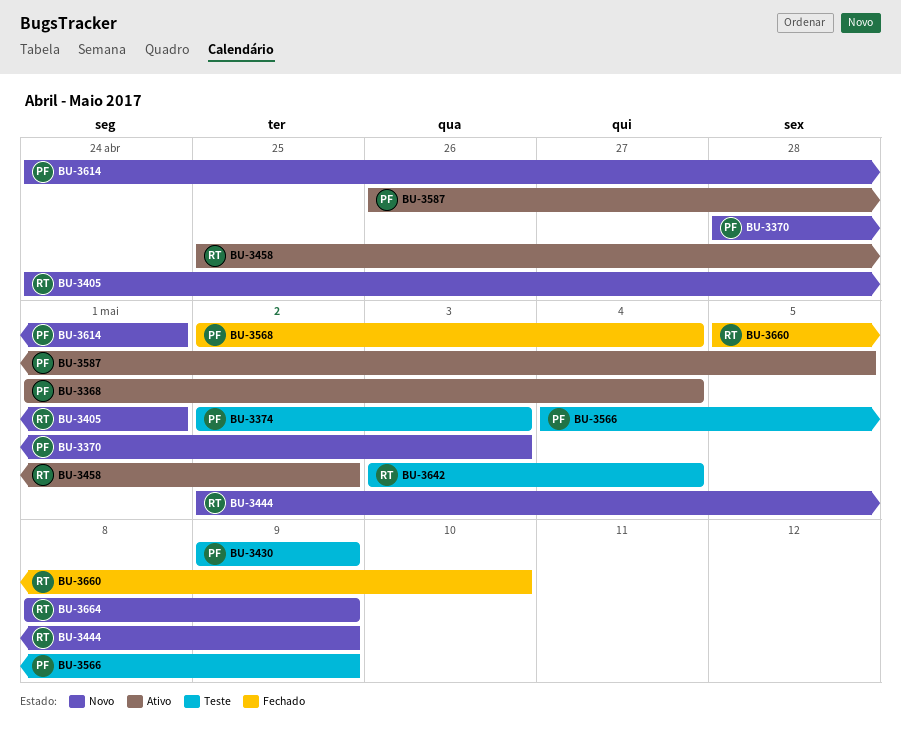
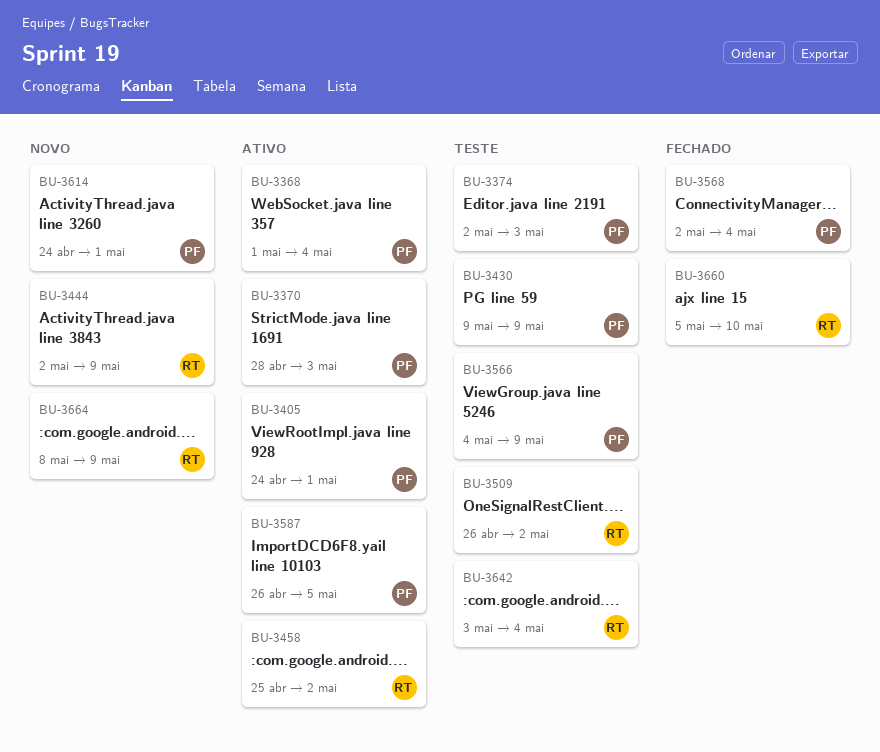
BU-3370, status: Novo -> Ativo
BU-3405, status: Novo -> Ativo
BU-3405, owner: RT -> PF
BU-3509: none -> present

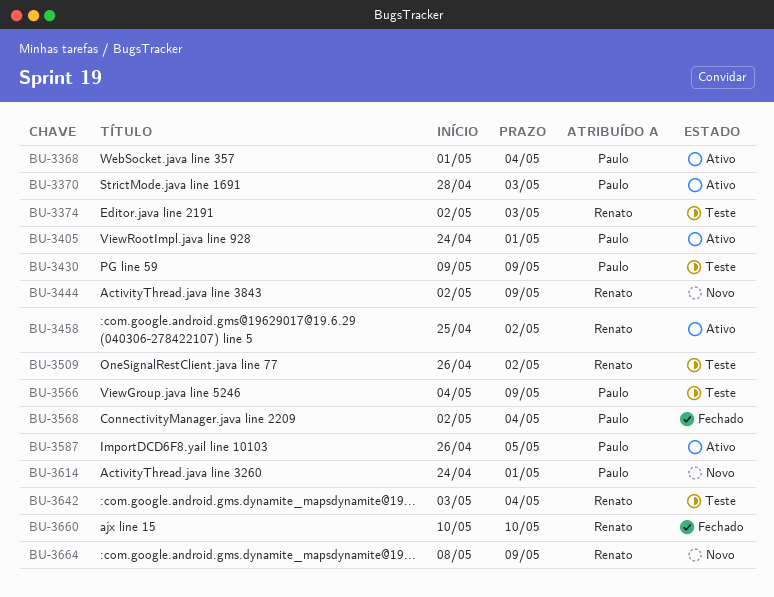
BU-3374, owner: Paulo -> Renato
BU-3660, start: May 5 -> May 10

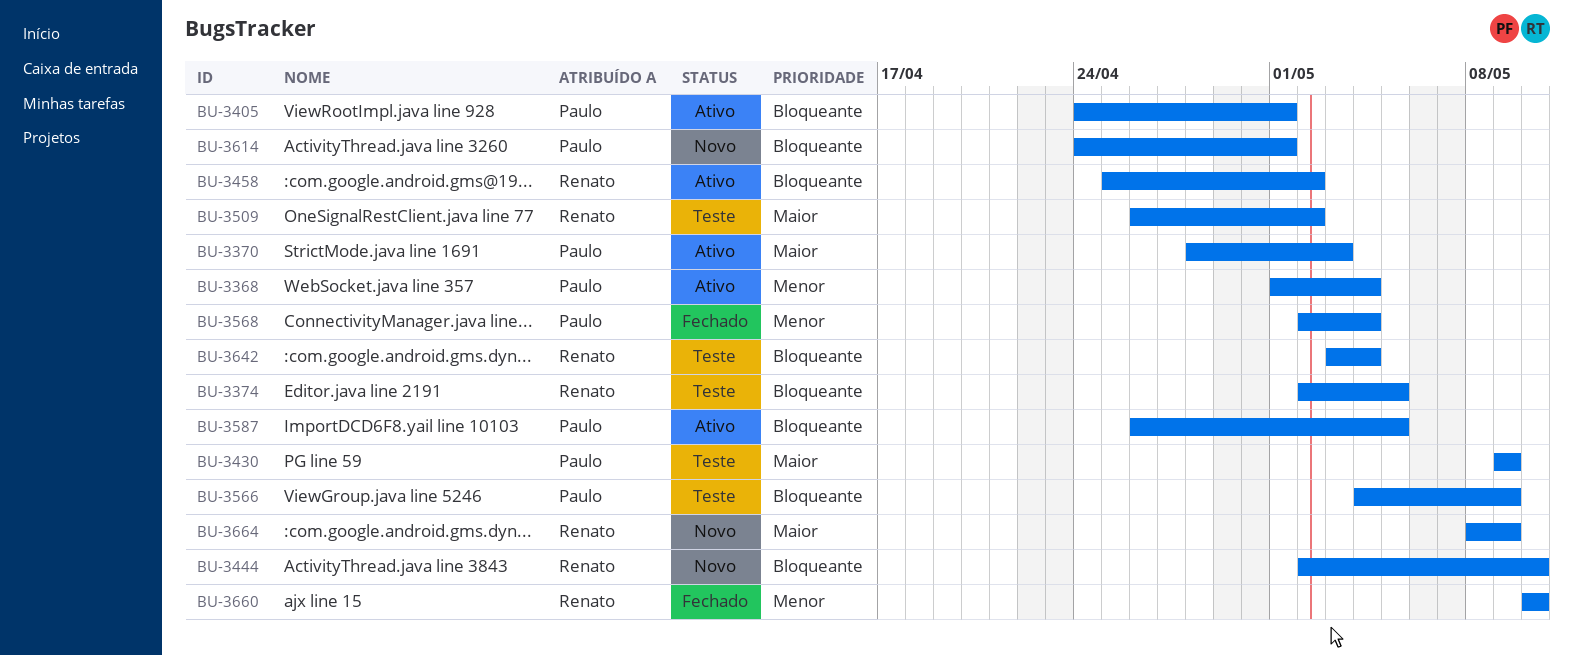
BU-3374, due: May 3 -> May 5
BU-3444, due: May 9 -> May 10

